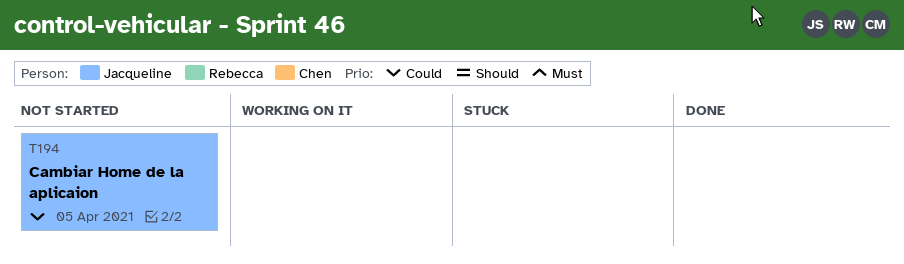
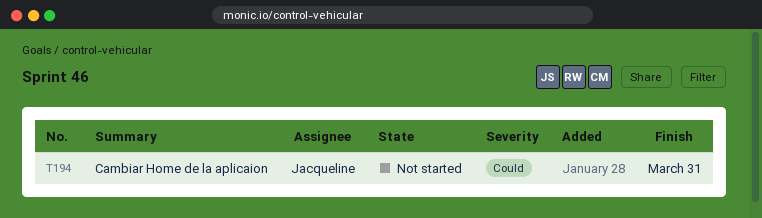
T194, due: Apr 5 -> Mar 31

